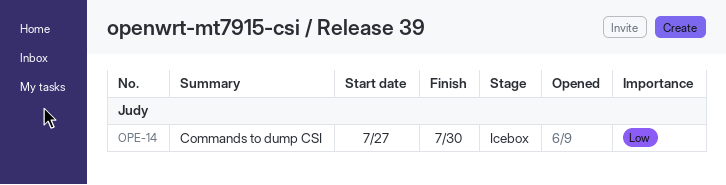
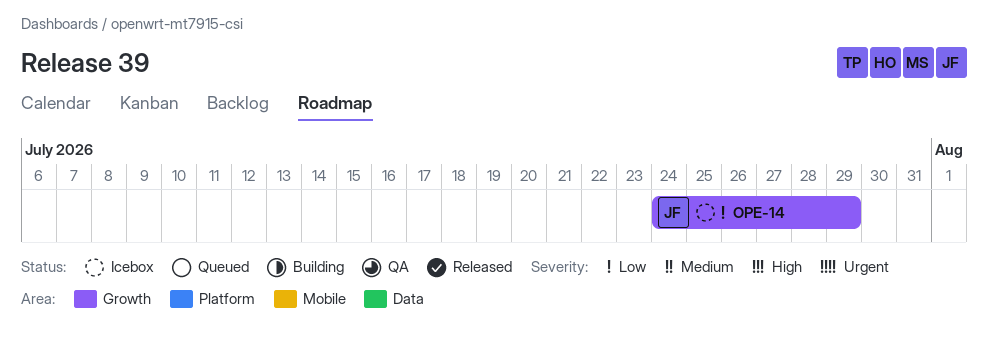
OPE-14, start: Jul 27 -> Jul 24
OPE-14, due: Jul 30 -> Jul 29

